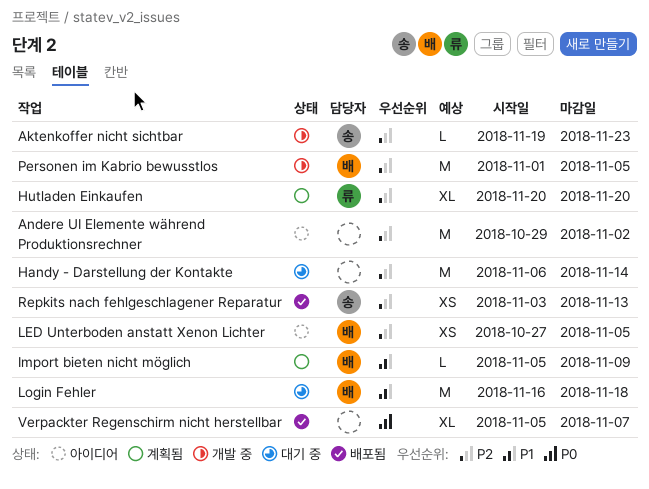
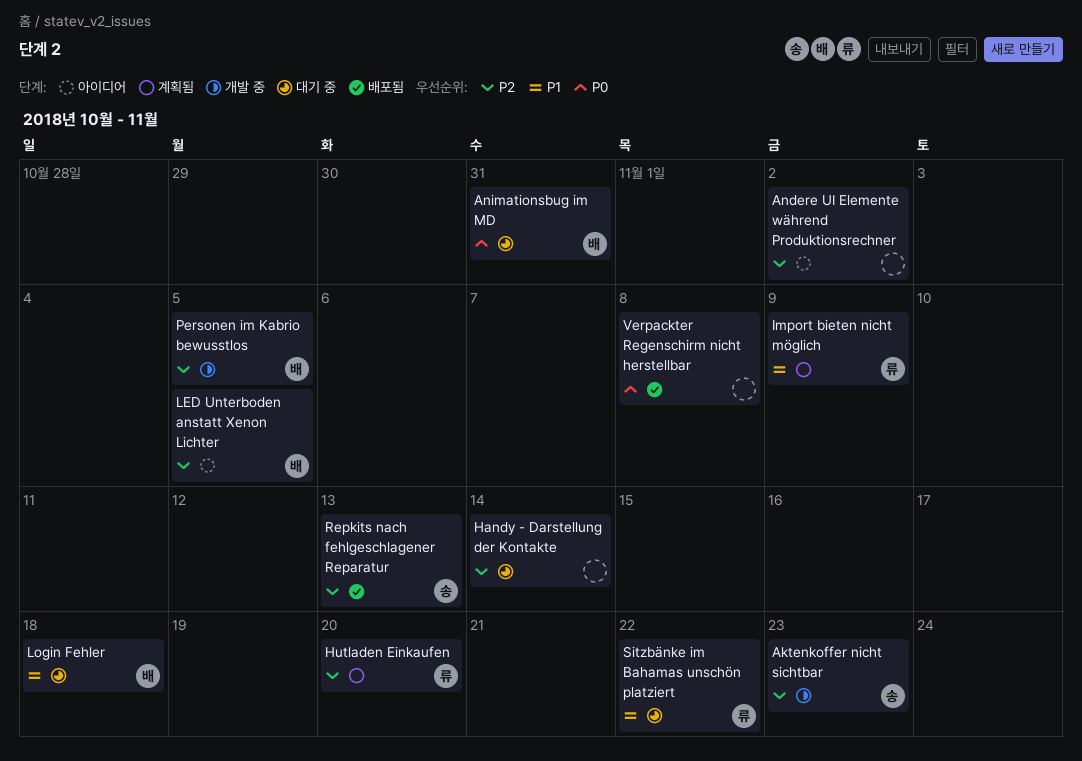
Animationsbug im MD: none -> present
Import bieten nicht möglich, owner: 배 -> 류
Sitzbänke im Bahamas unschön platziert: none -> present
Verpackter Regenschirm nicht herstellbar, due: Nov 7 -> Nov 8

